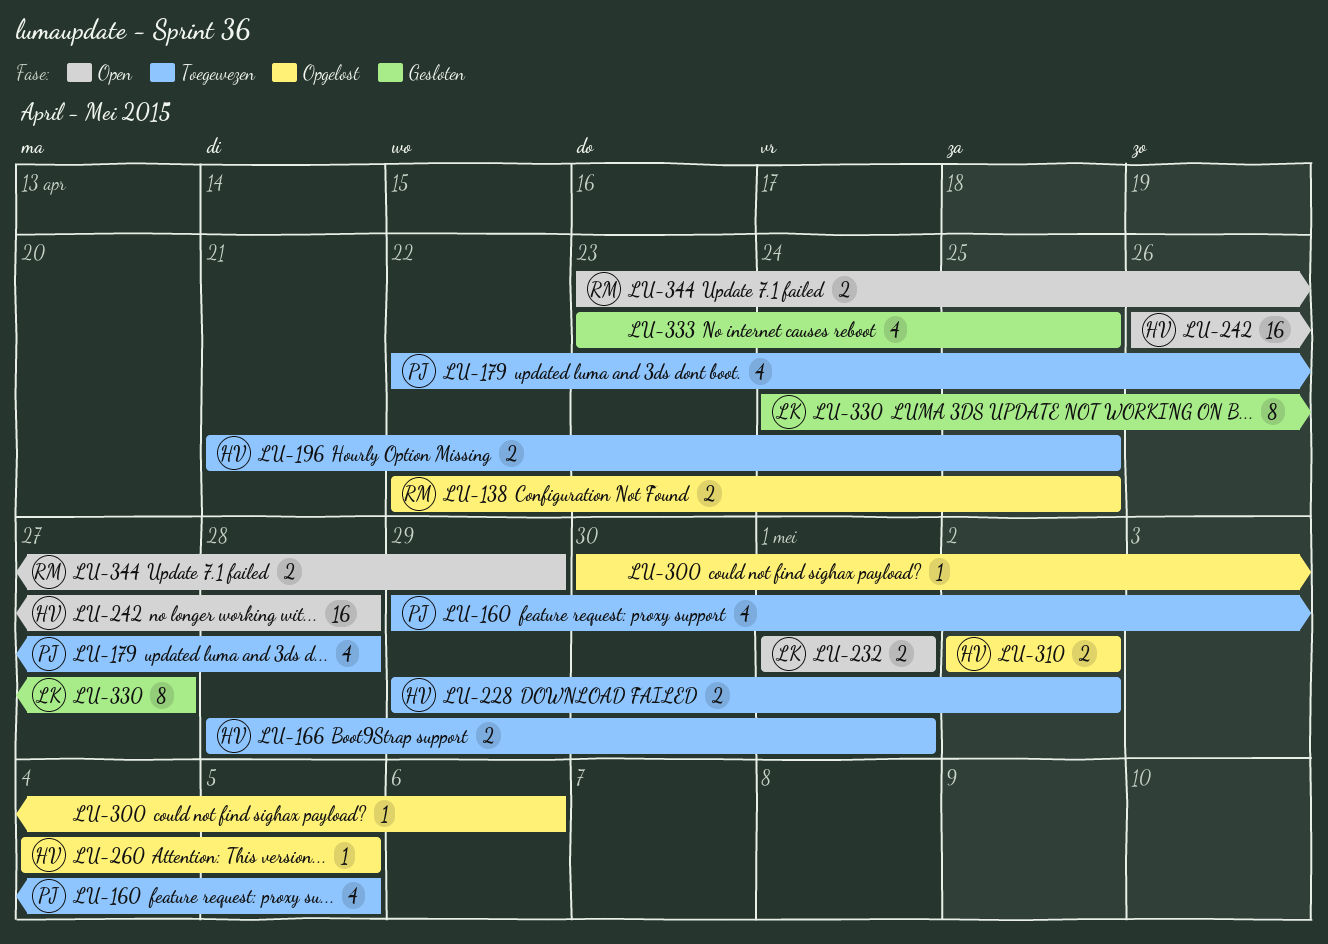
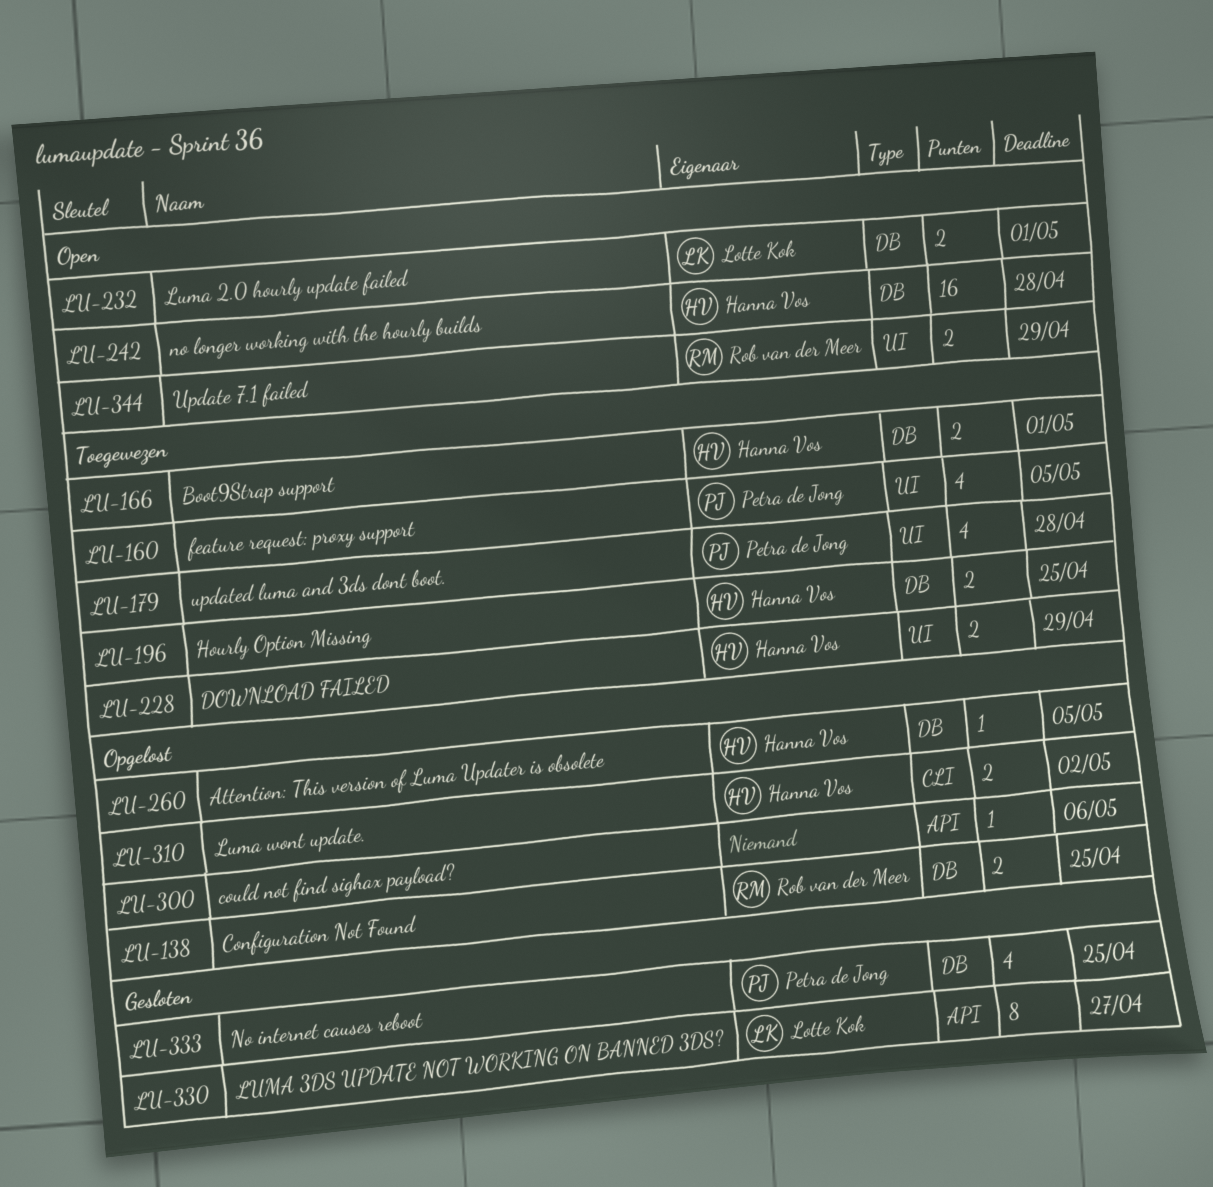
LU-228, due: May 2 -> Apr 29
LU-333, owner: none -> Petra de Jong

